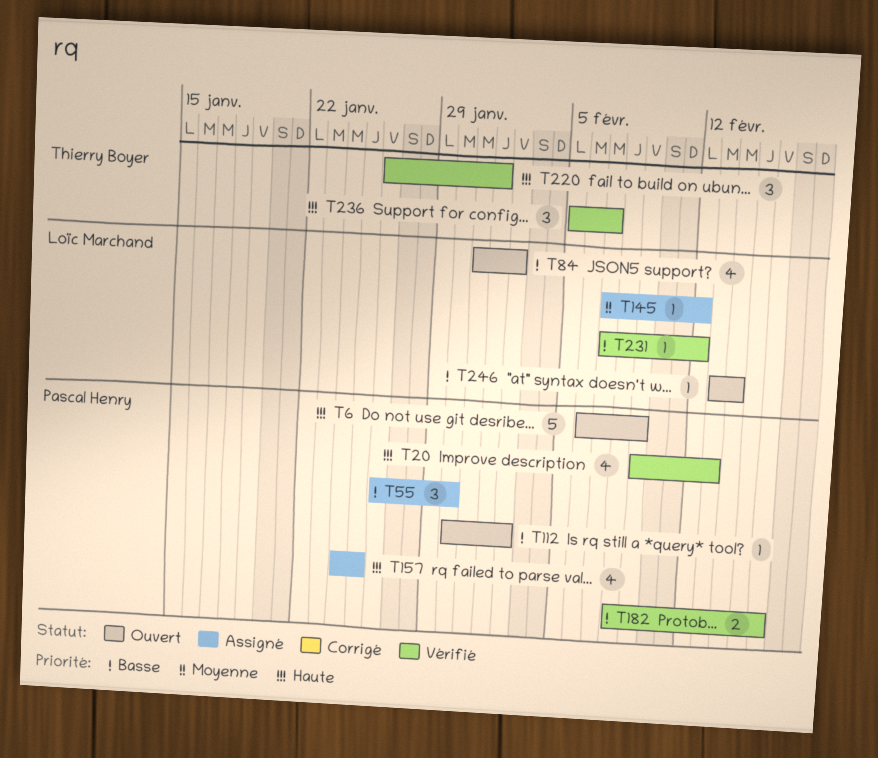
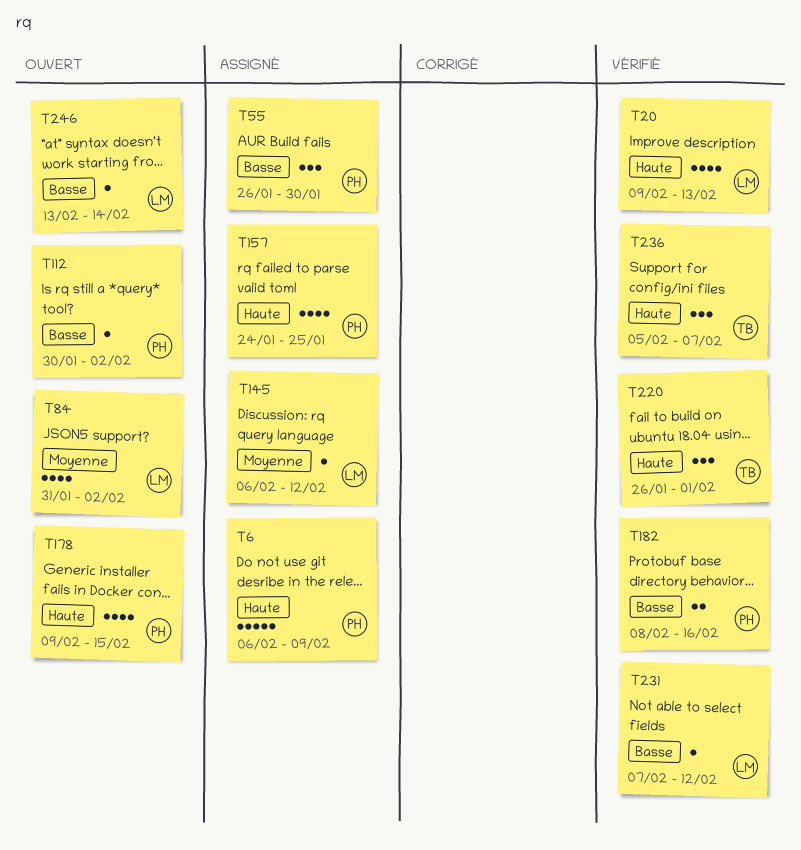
T6, status: Ouvert -> Assigné
T20, owner: Pascal Henry -> Loïc Marchand
T84, priority: Basse -> Moyenne
T145, start: Feb 7 -> Feb 6
T178: none -> present

